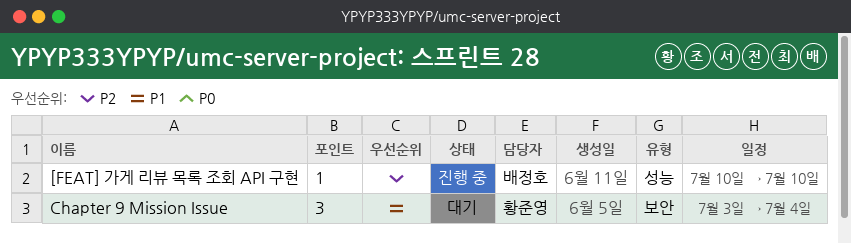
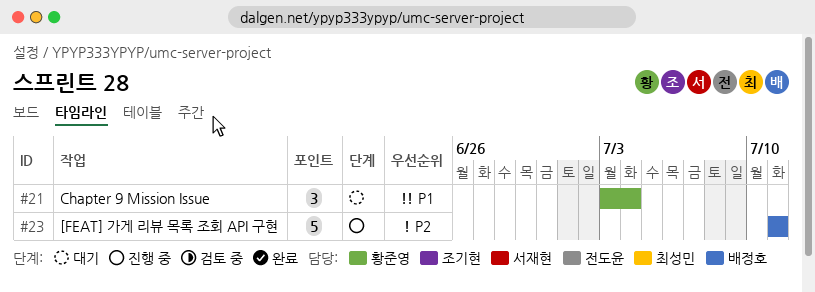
[FEAT] 가게 리뷰 목록 조회 API 구현, estimate: 1 -> 5
[FEAT] 가게 리뷰 목록 조회 API 구현, start: Jul 10 -> Jul 11
[FEAT] 가게 리뷰 목록 조회 API 구현, due: Jul 10 -> Jul 11

